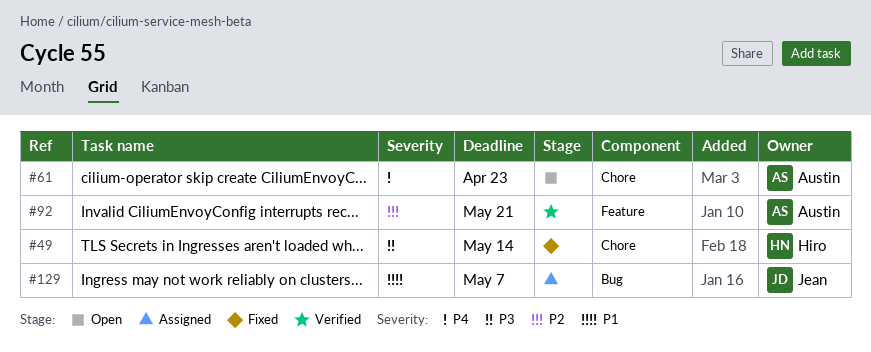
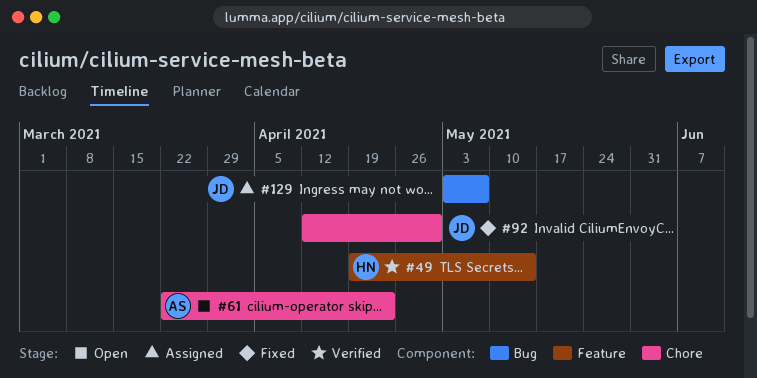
#49, status: Fixed -> Verified
#49, label: Chore -> Feature
#92, status: Verified -> Fixed
#92, owner: Austin -> Jean
#92, label: Feature -> Chore
#92, due: May 21 -> Apr 30

